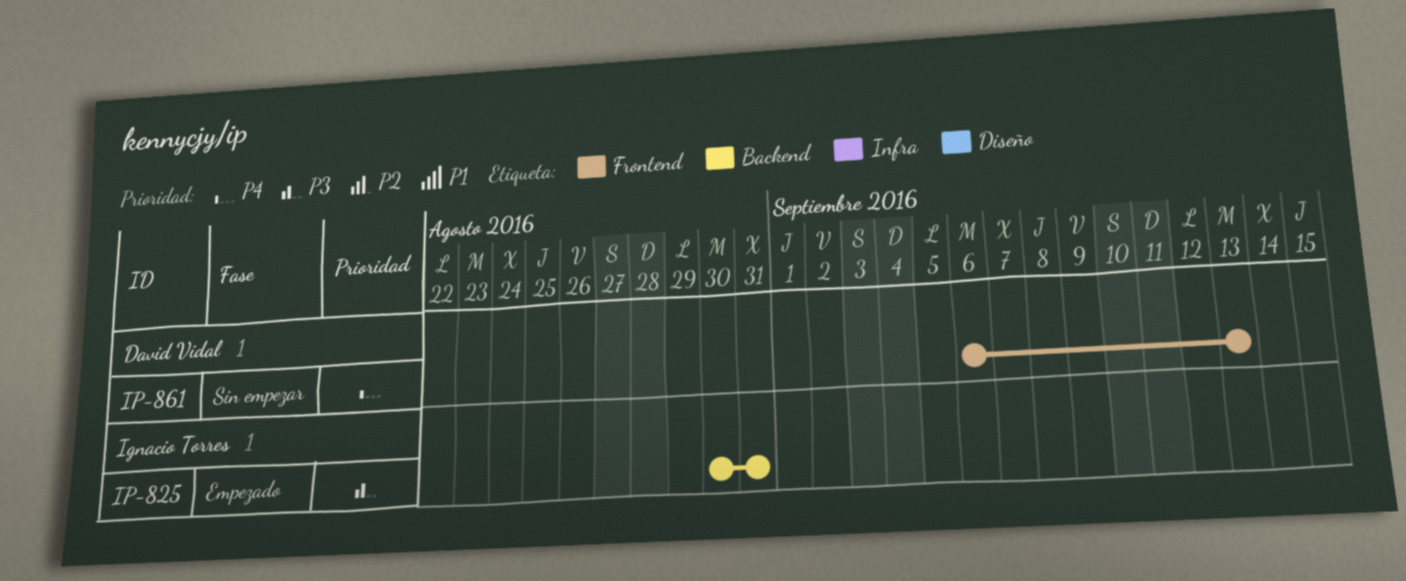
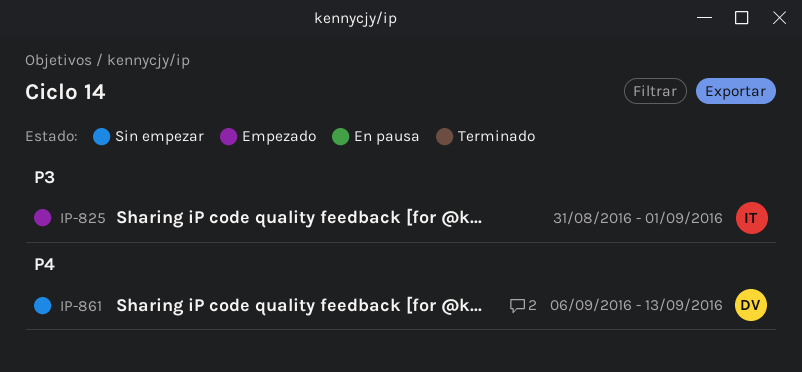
IP-825, start: Aug 30 -> Aug 31
IP-825, due: Aug 31 -> Sep 1

